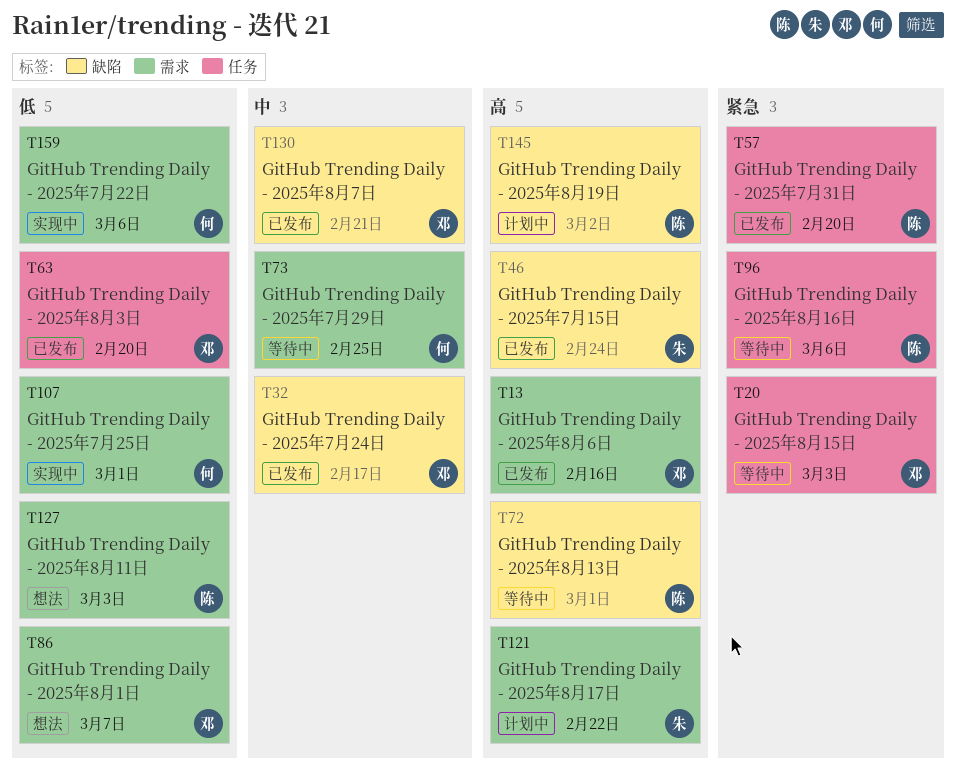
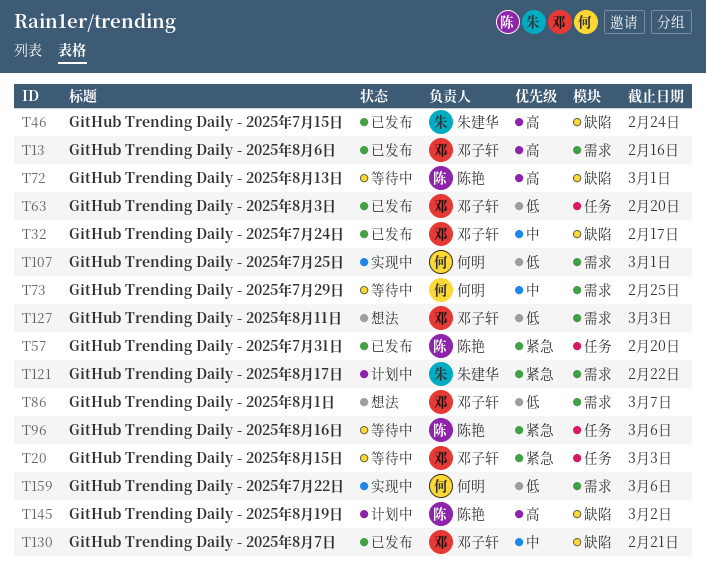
T121, priority: 高 -> 紧急
T127, owner: 陈艳 -> 邓子轩

